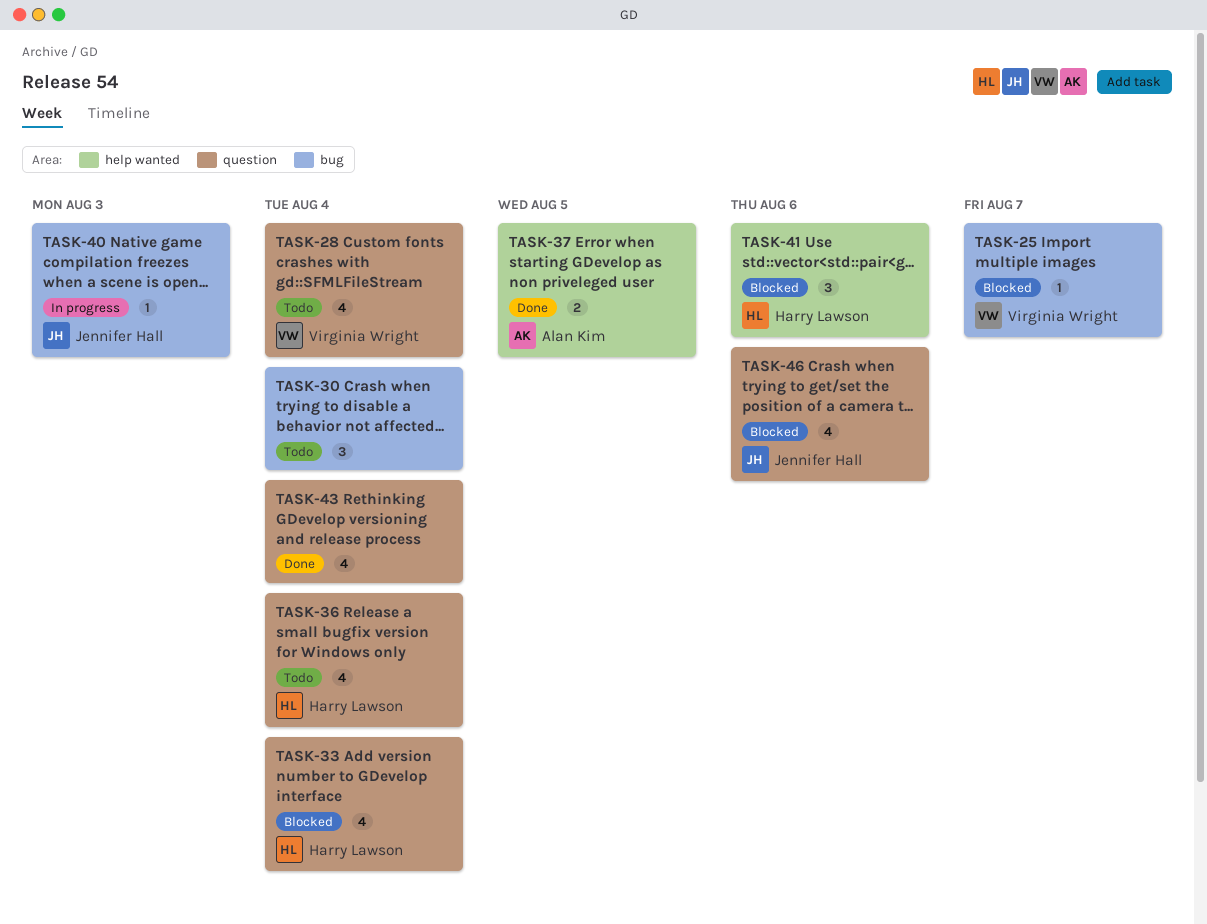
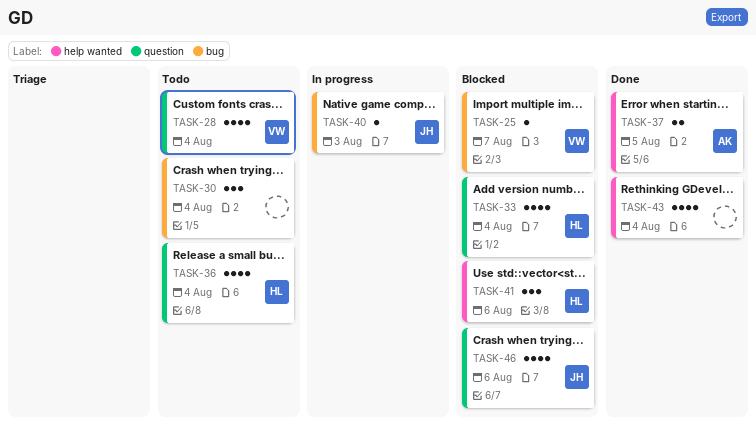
TASK-43, label: question -> help wanted

